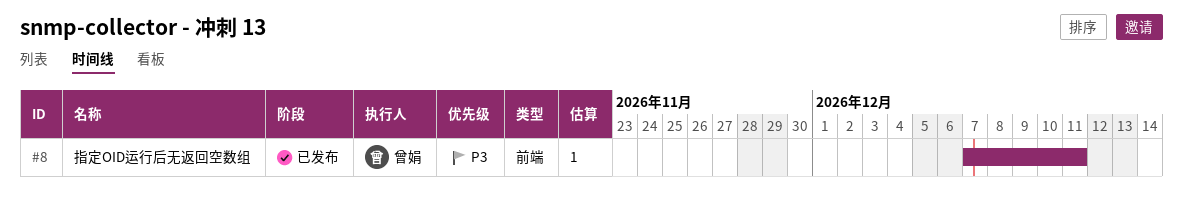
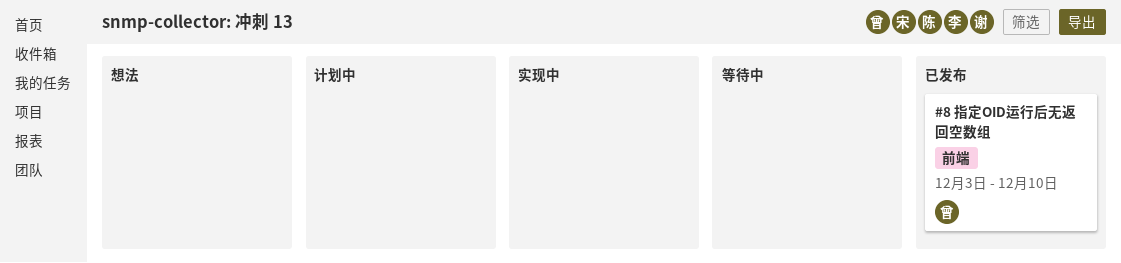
#8, start: Dec 7 -> Dec 3
#8, due: Dec 11 -> Dec 10

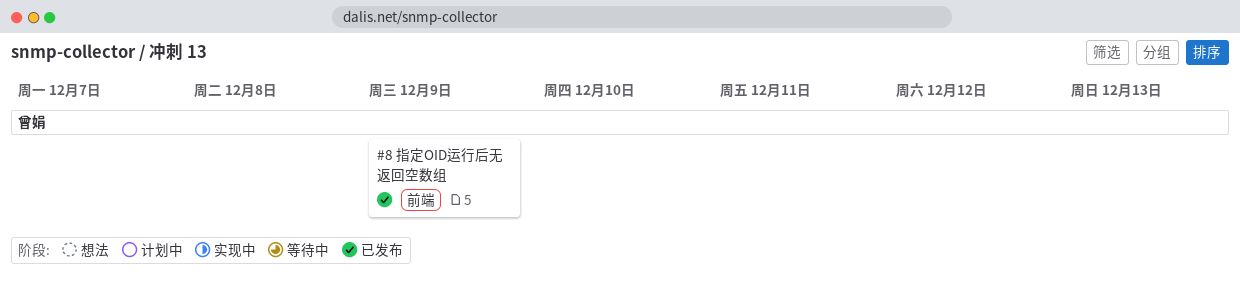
#8, due: Dec 10 -> Dec 9

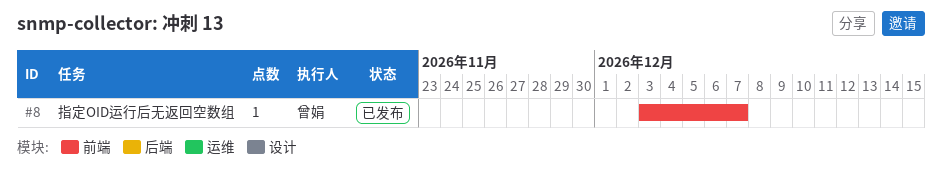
#8, due: Dec 9 -> Dec 7

